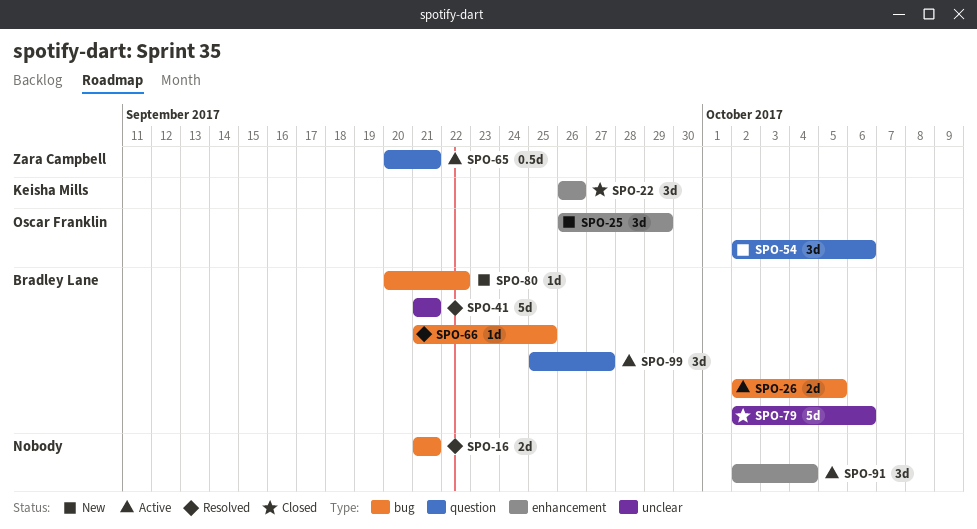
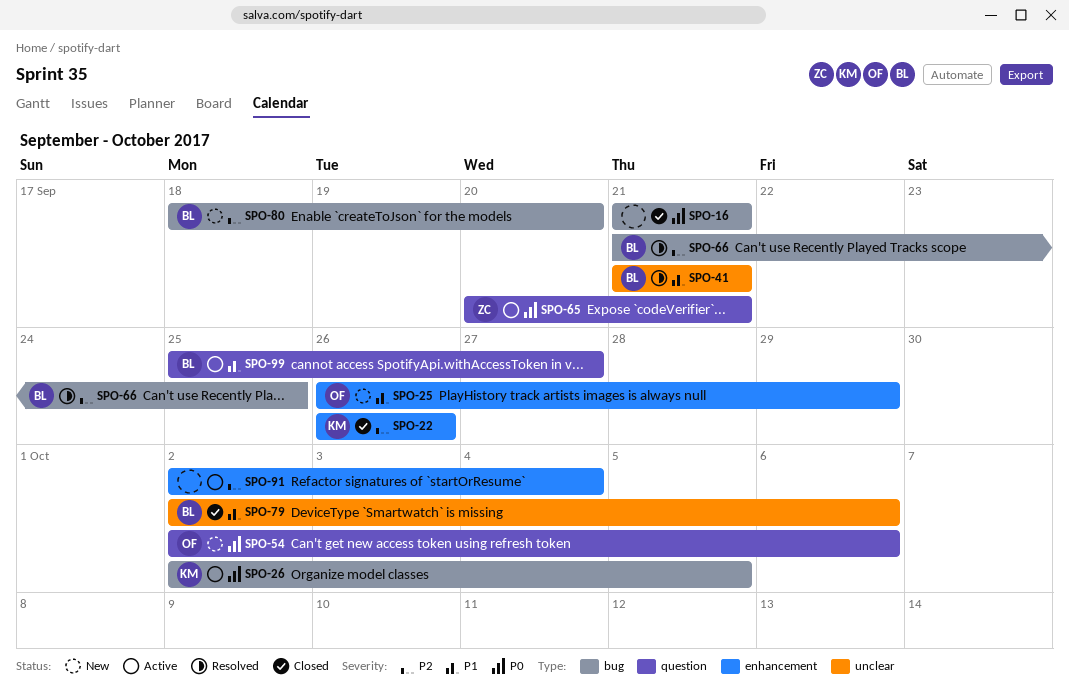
SPO-16, status: Resolved -> Closed
SPO-26, owner: Bradley Lane -> Keisha Mills
SPO-80, start: Sep 20 -> Sep 18
SPO-80, due: Sep 22 -> Sep 20

